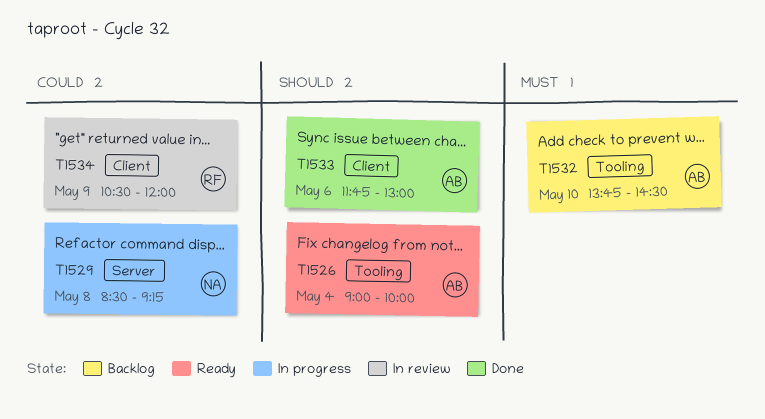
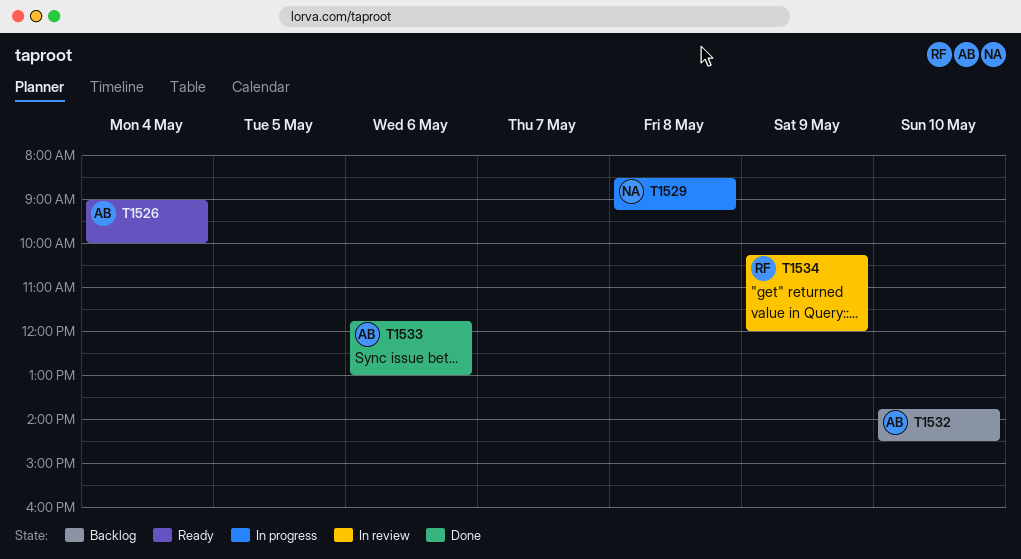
T1534, begins: 10:30 -> 10:15

